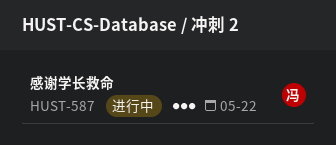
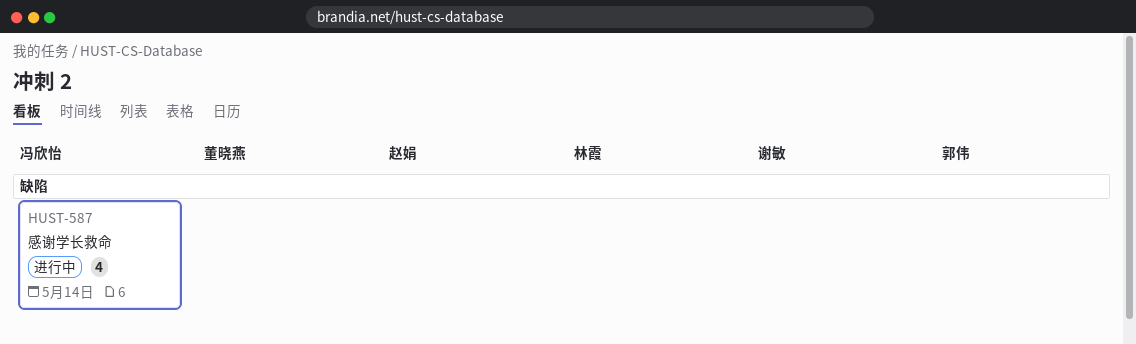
HUST-587, estimate: 3 -> 4
HUST-587, due: May 22 -> May 14

